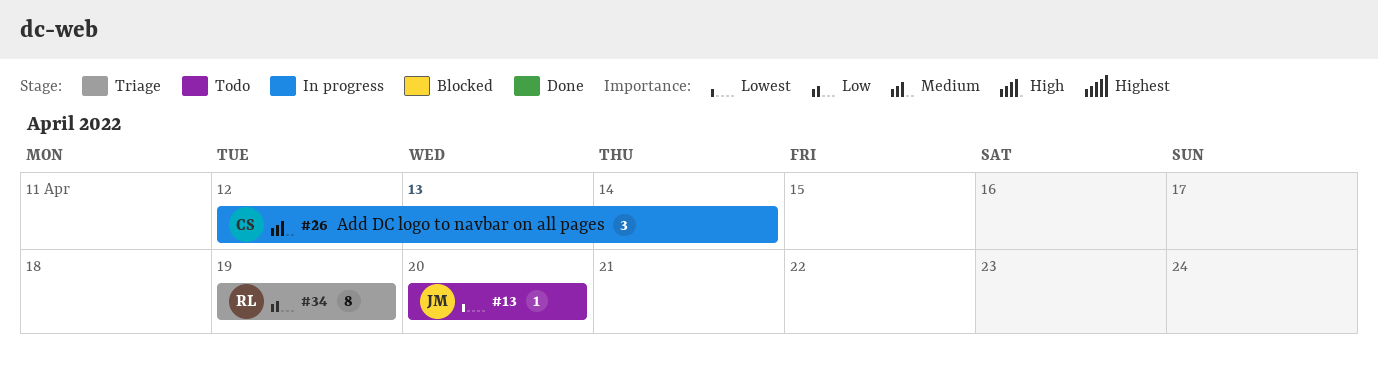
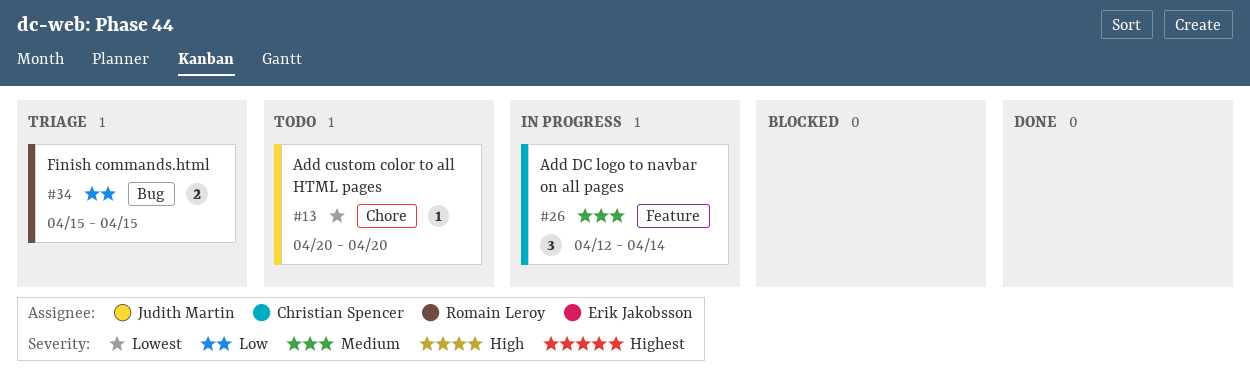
#34, estimate: 8 -> 2
#34, start: Apr 19 -> Apr 15
#34, due: Apr 19 -> Apr 15

